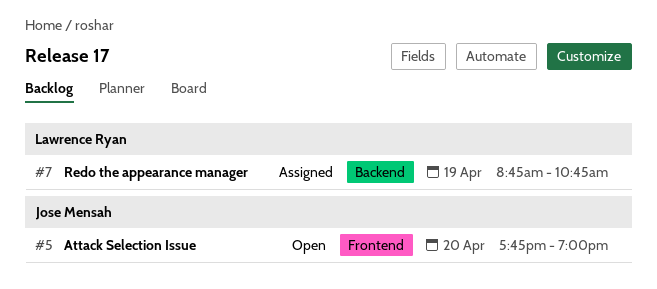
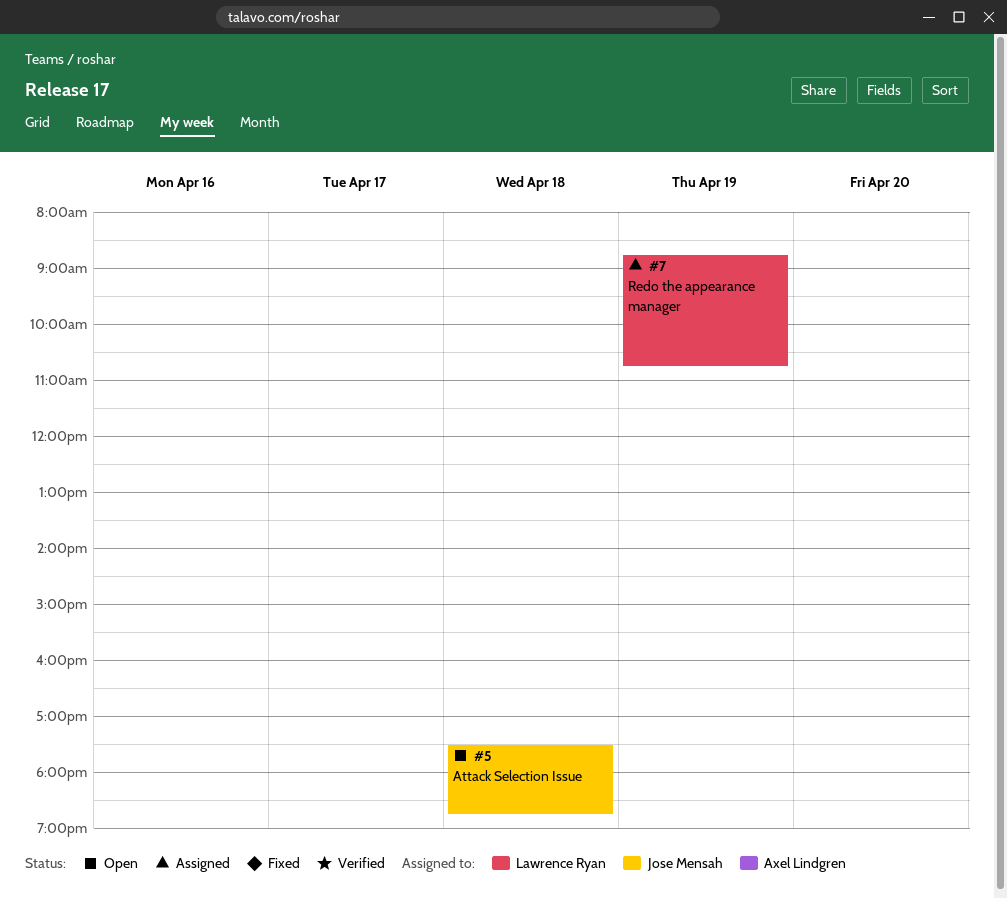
#5, day: Apr 20 -> Apr 18
#5, begins: 17:45 -> 17:30
#5, ends: 19:00 -> 18:45

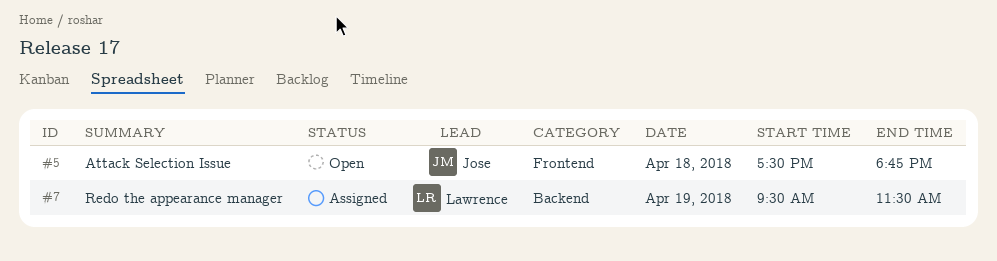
#7, begins: 08:45 -> 09:30
#7, ends: 10:45 -> 11:30

